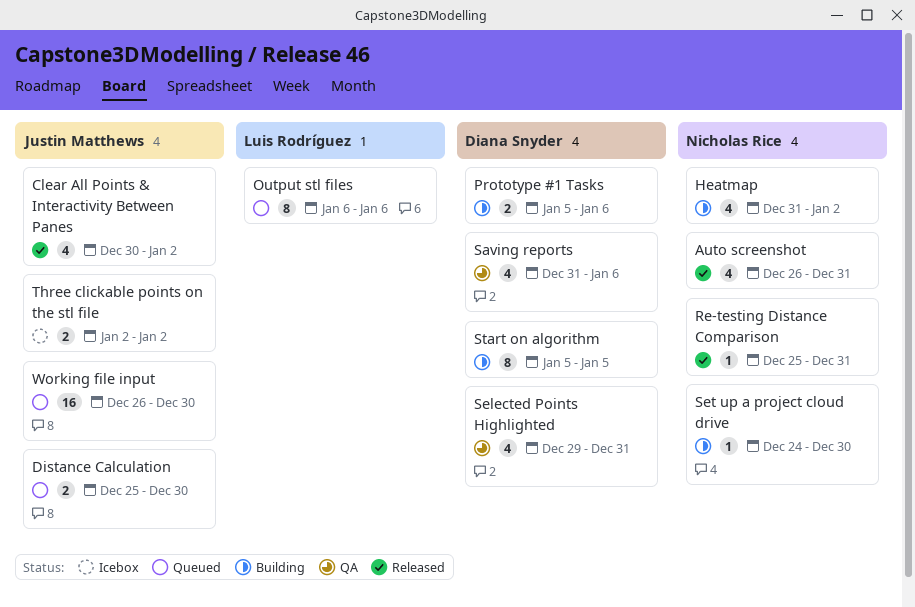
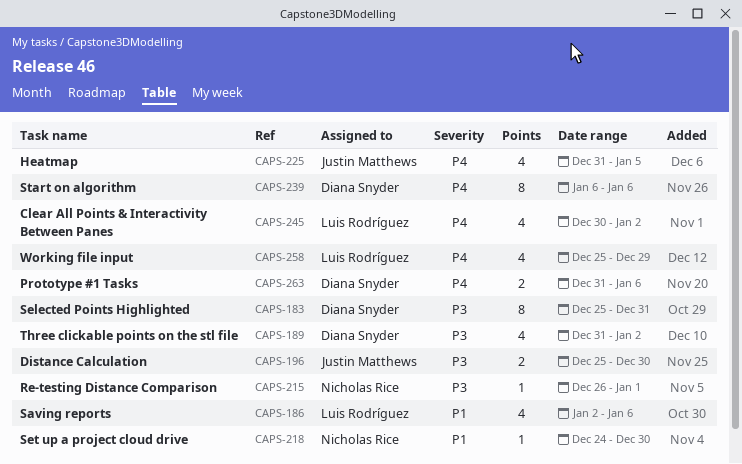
Auto screenshot: present -> none
Clear All Points & Interactivity Between Panes, owner: Justin Matthews -> Luis Rodríguez
Heatmap, owner: Nicholas Rice -> Justin Matthews
Heatmap, due: Jan 2 -> Jan 5
Output stl files: present -> none
Prototype #1 Tasks, start: Jan 5 -> Dec 31
Re-testing Distance Comparison, start: Dec 25 -> Dec 26
Re-testing Distance Comparison, due: Dec 31 -> Jan 1
Saving reports, owner: Diana Snyder -> Luis Rodríguez
Saving reports, start: Dec 31 -> Jan 2
Selected Points Highlighted, estimate: 4 -> 8
Selected Points Highlighted, start: Dec 29 -> Dec 25
Start on algorithm, start: Jan 5 -> Jan 6
Start on algorithm, due: Jan 5 -> Jan 6
Three clickable points on the stl file, owner: Justin Matthews -> Diana Snyder
Three clickable points on the stl file, estimate: 2 -> 4
Three clickable points on the stl file, start: Jan 2 -> Dec 31
Working file input, owner: Justin Matthews -> Luis Rodríguez
Working file input, estimate: 16 -> 4
Working file input, start: Dec 26 -> Dec 25
Working file input, due: Dec 30 -> Dec 29

